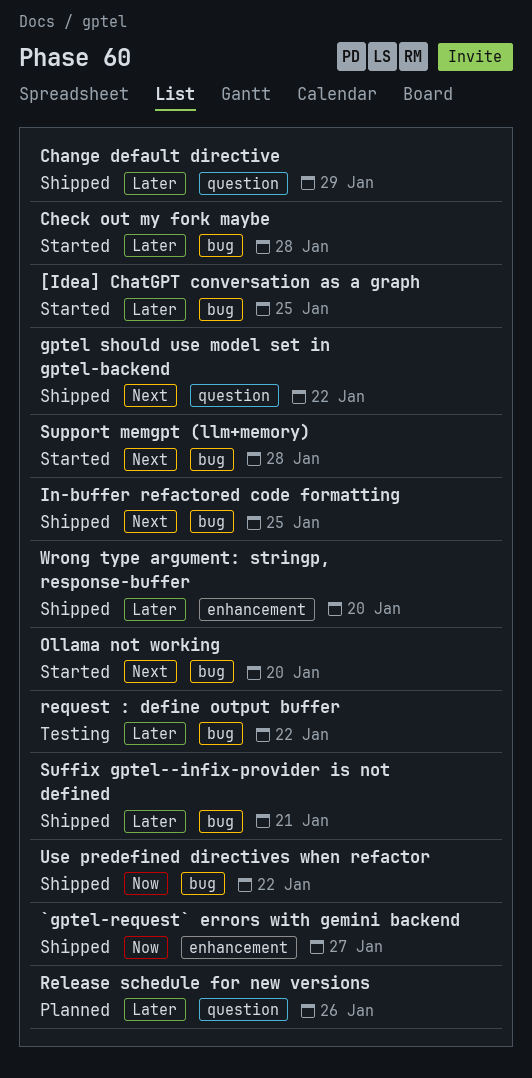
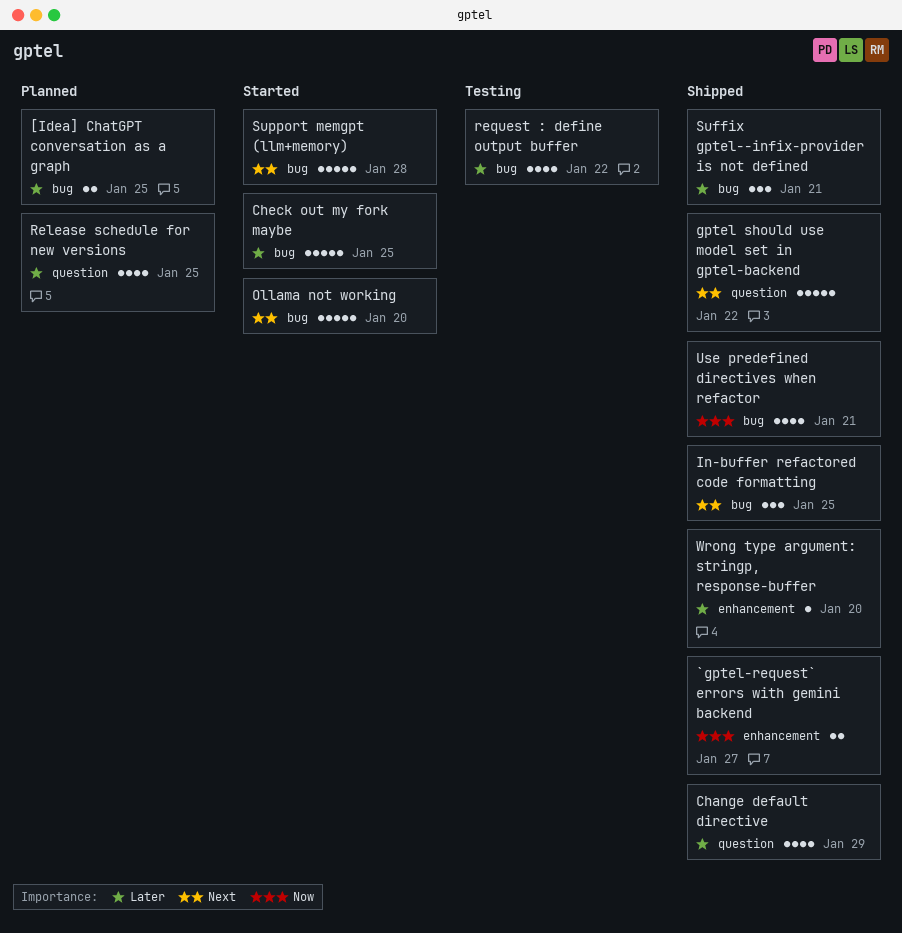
[Idea] ChatGPT conversation as a graph, status: Started -> Planned
Check out my fork maybe, due: Jan 28 -> Jan 25
Release schedule for new versions, due: Jan 26 -> Jan 25
Use predefined directives when refactor, due: Jan 22 -> Jan 21

